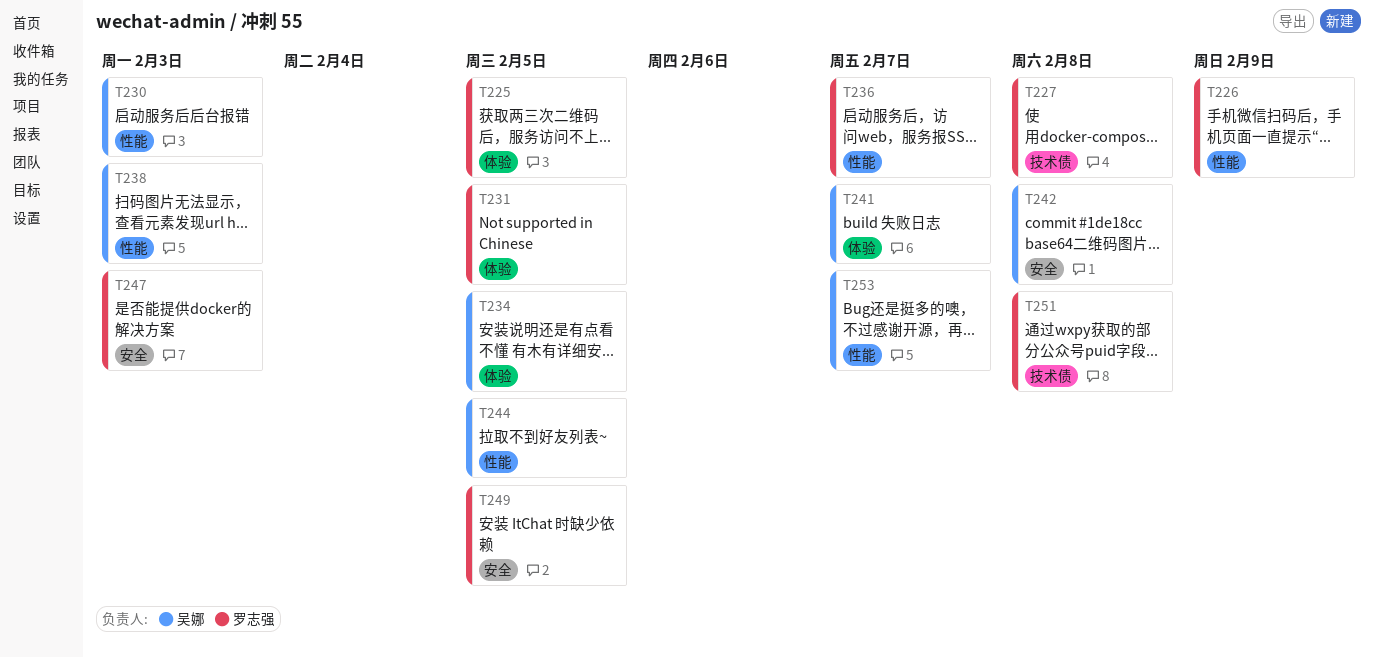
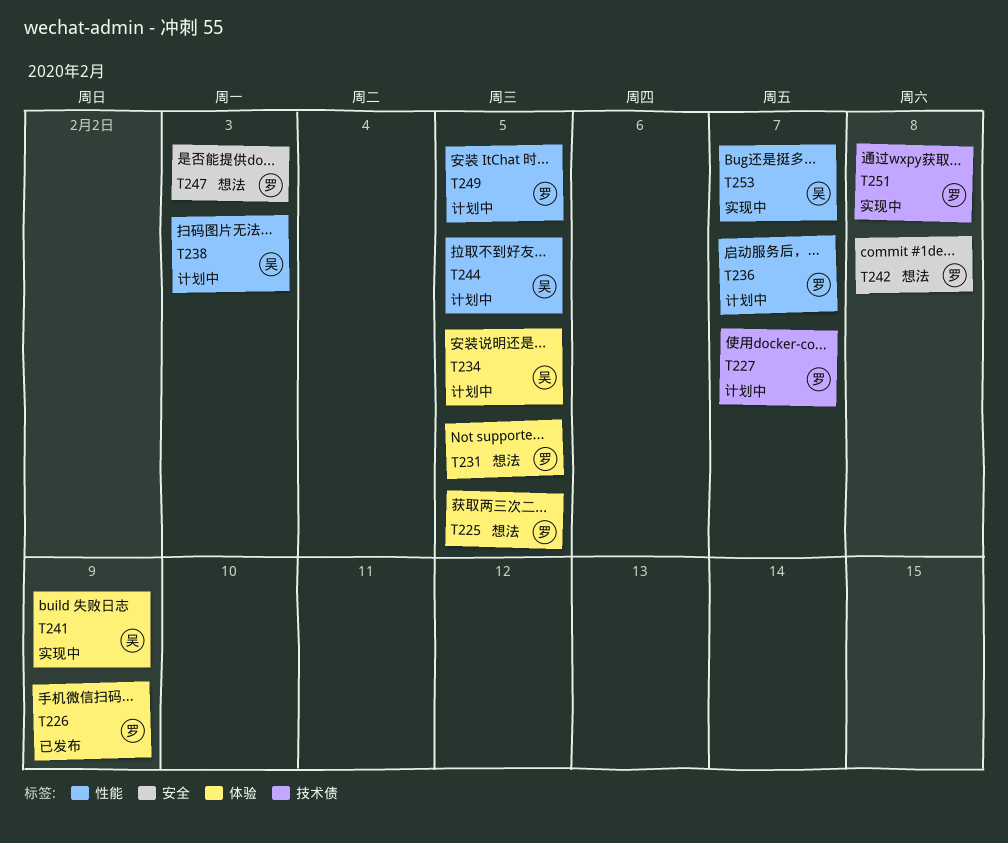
T226, label: 性能 -> 体验
T227, due: Feb 8 -> Feb 7
T230: present -> none
T241, due: Feb 7 -> Feb 9
T242, owner: 吴娜 -> 罗志强
T249, label: 安全 -> 性能

